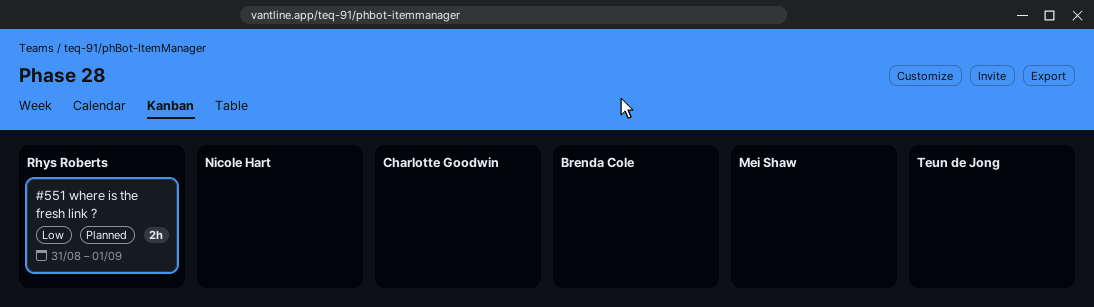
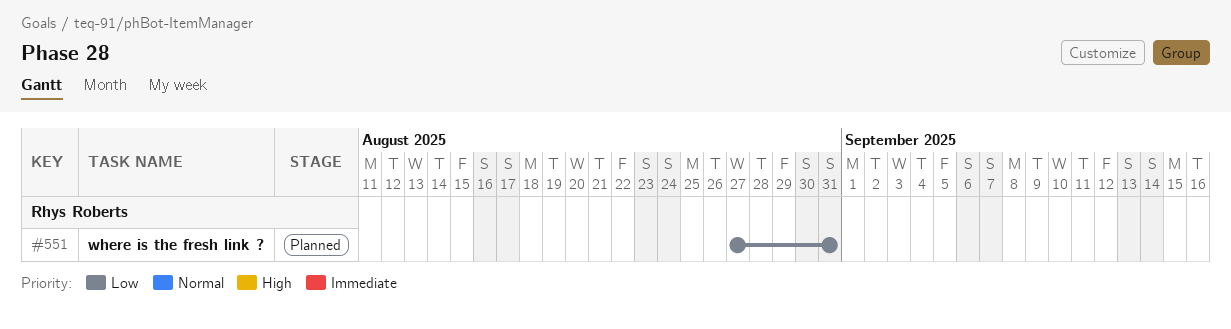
#551, start: Aug 31 -> Aug 27
#551, due: Sep 1 -> Aug 31

